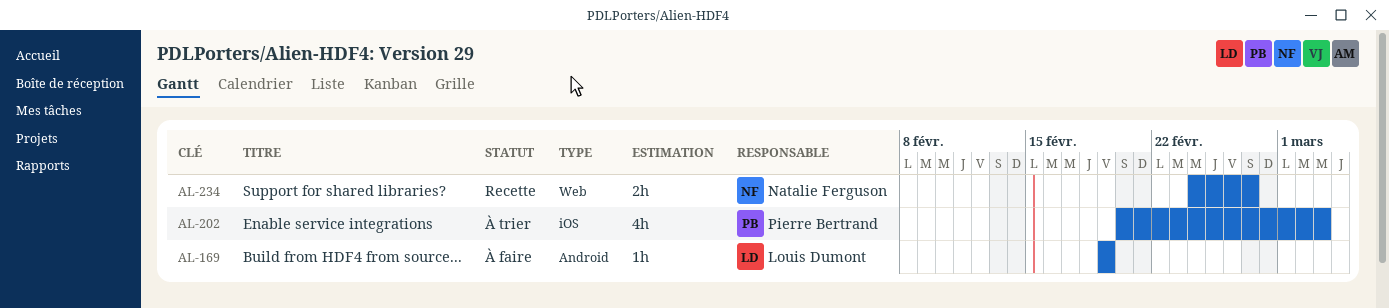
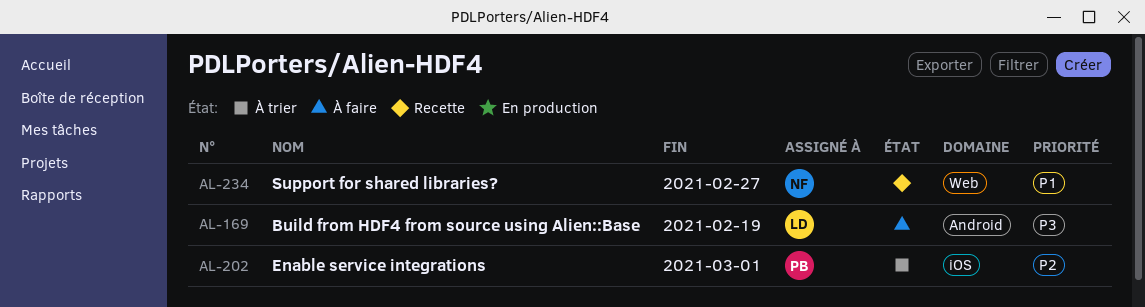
AL-202, due: Mar 3 -> Mar 1

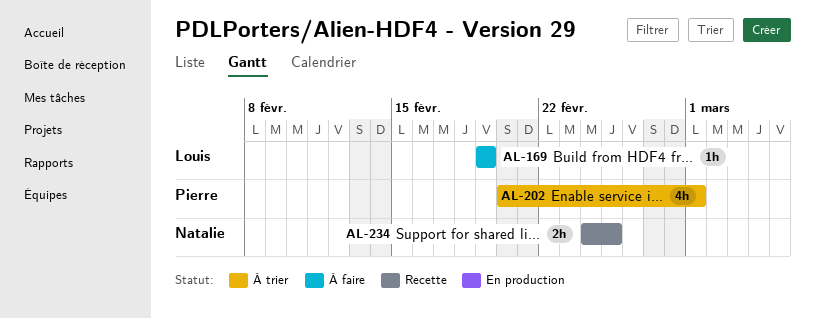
AL-234, due: Feb 27 -> Feb 25

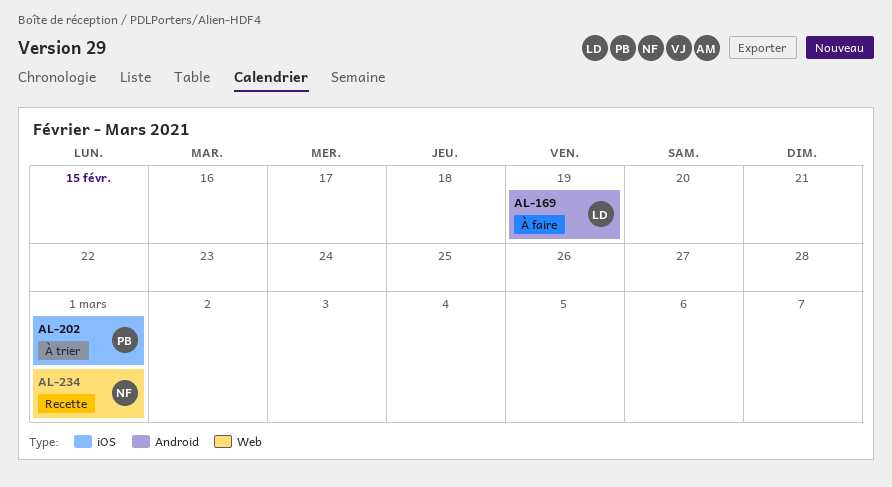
AL-234, due: Feb 25 -> Mar 1

